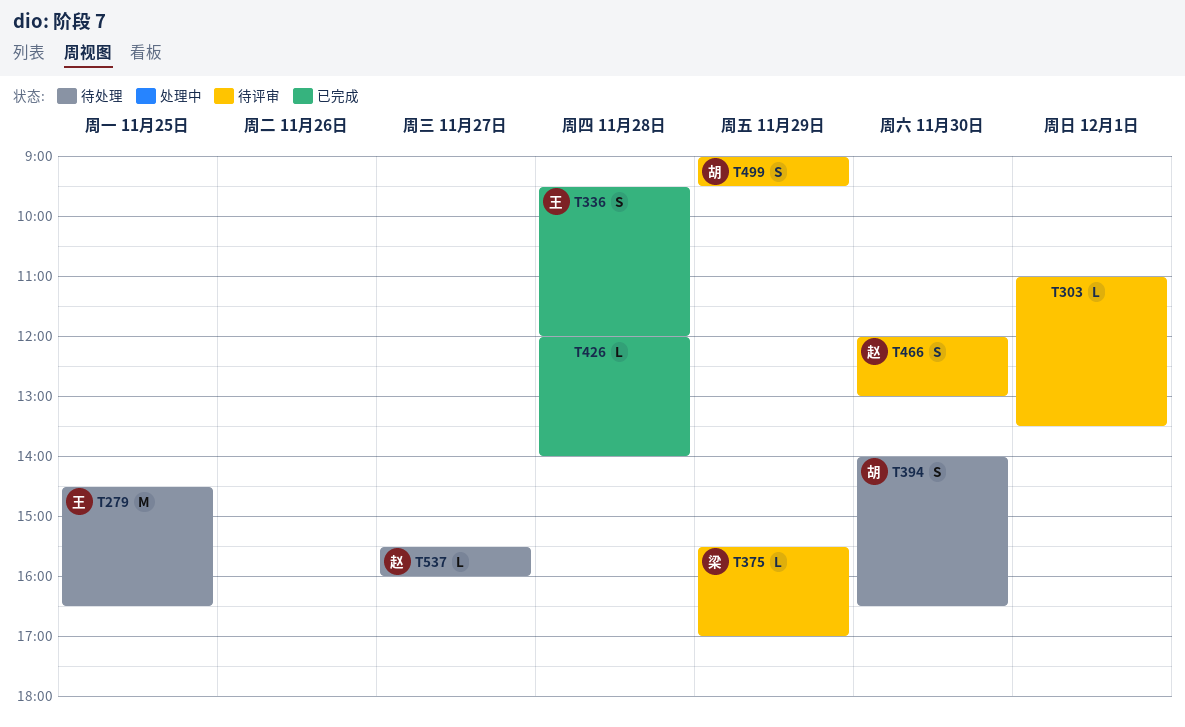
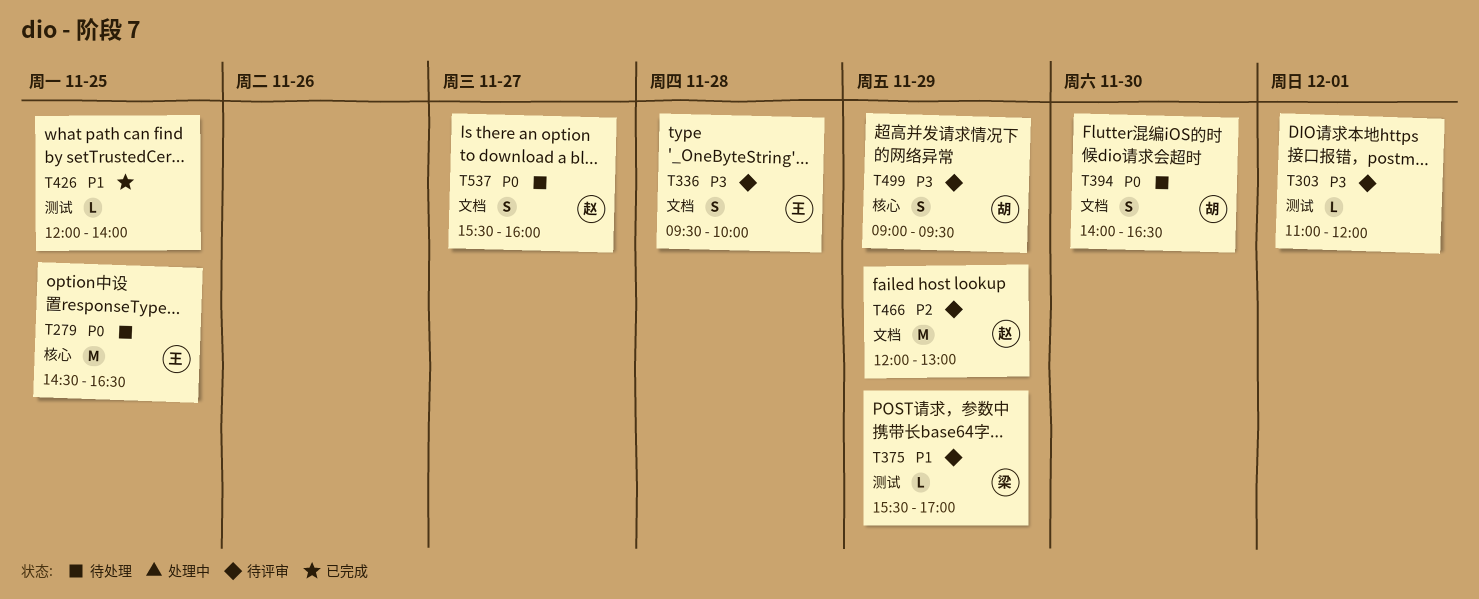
T303, ends: 13:30 -> 12:00
T336, status: 已完成 -> 待评审
T336, ends: 12:00 -> 10:00
T426, day: Nov 28 -> Nov 25
T466, estimate: S -> M
T466, day: Nov 30 -> Nov 29
T537, estimate: L -> S

